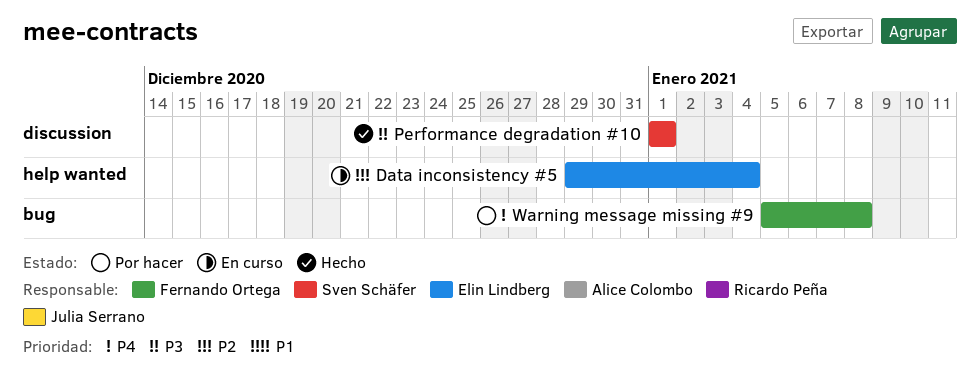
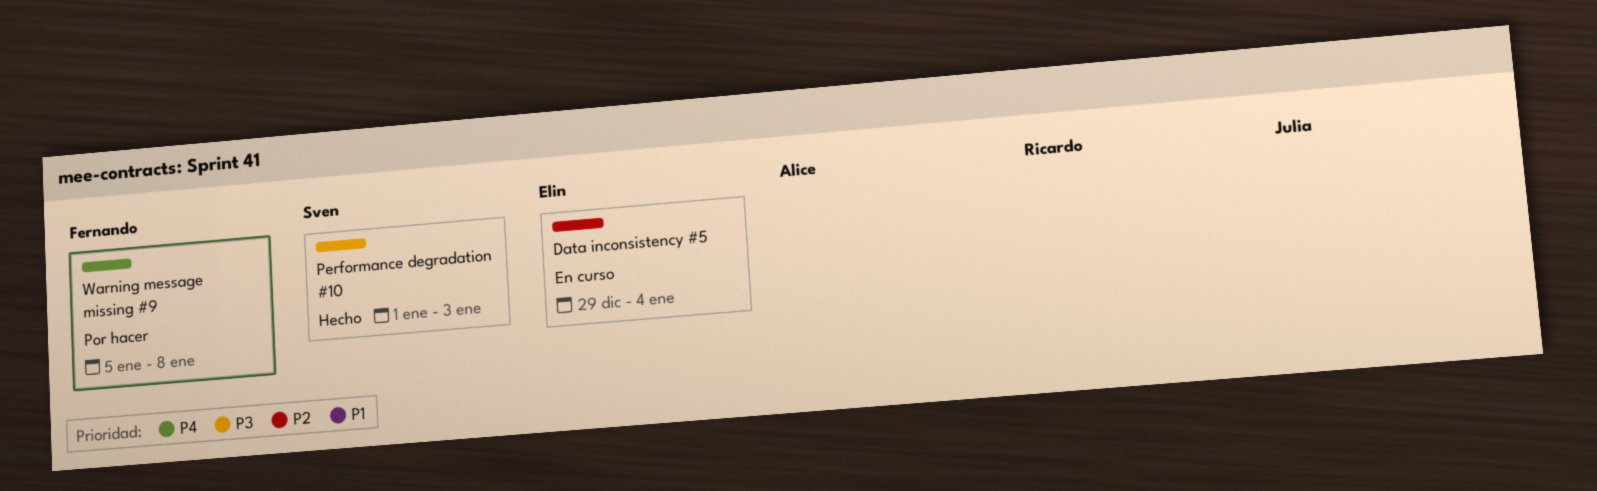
Performance degradation #10, due: Jan 1 -> Jan 3

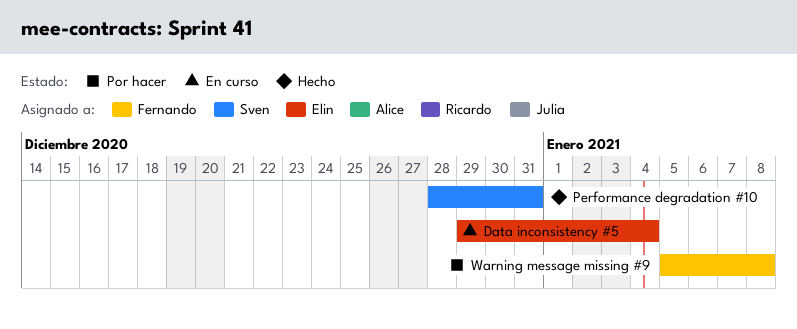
Performance degradation #10, start: Jan 1 -> Dec 28
Performance degradation #10, due: Jan 3 -> Dec 31

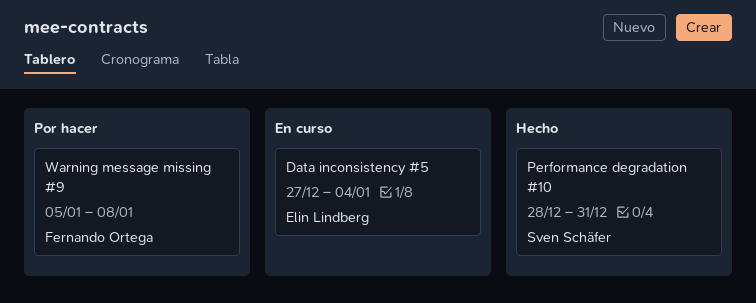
Data inconsistency #5, start: Dec 29 -> Dec 27

